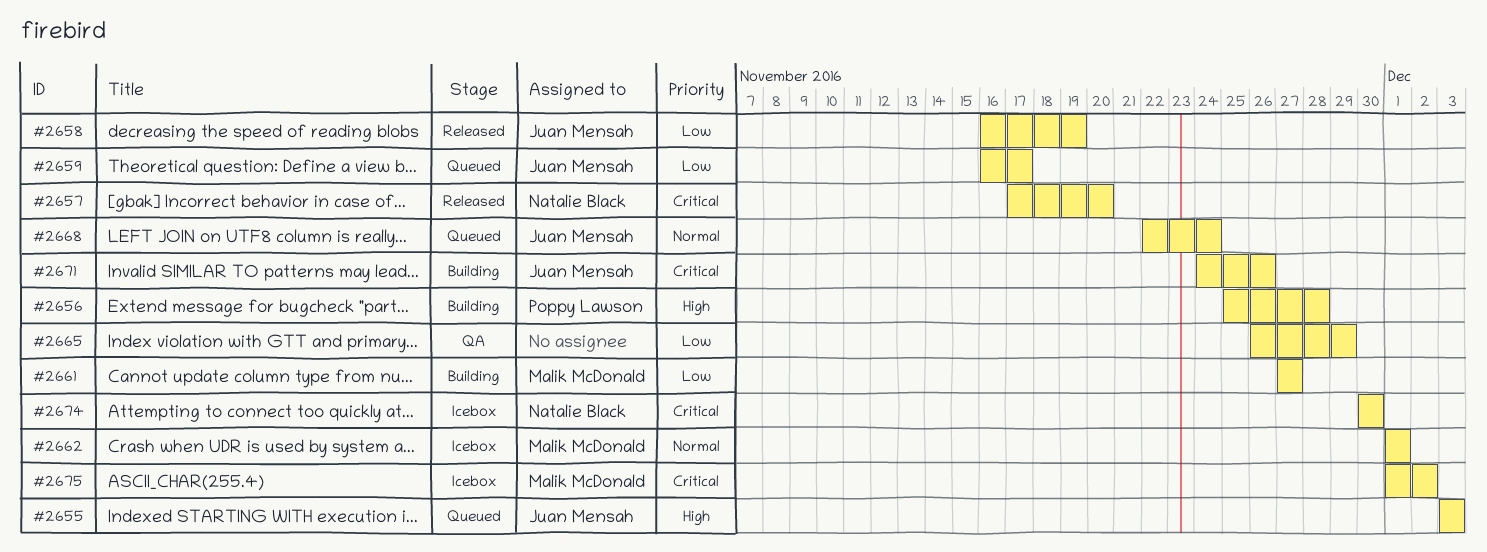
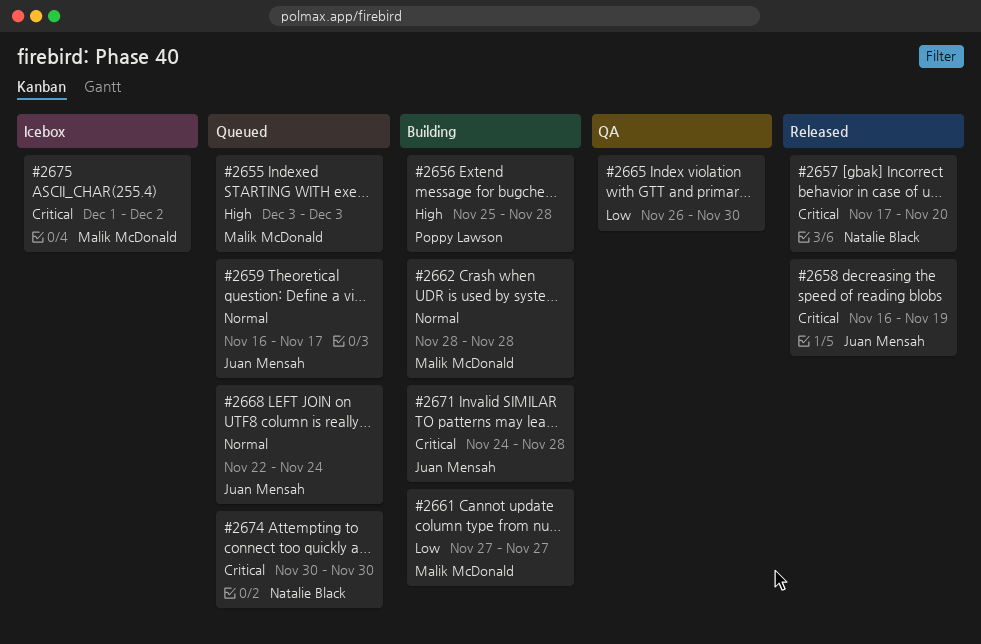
#2655, owner: Juan Mensah -> Malik McDonald
#2658, priority: Low -> Critical
#2659, priority: Low -> Normal
#2662, status: Icebox -> Building
#2662, start: Dec 1 -> Nov 28
#2662, due: Dec 1 -> Nov 28
#2665, due: Nov 29 -> Nov 30
#2671, due: Nov 26 -> Nov 28
#2674, status: Icebox -> Queued

